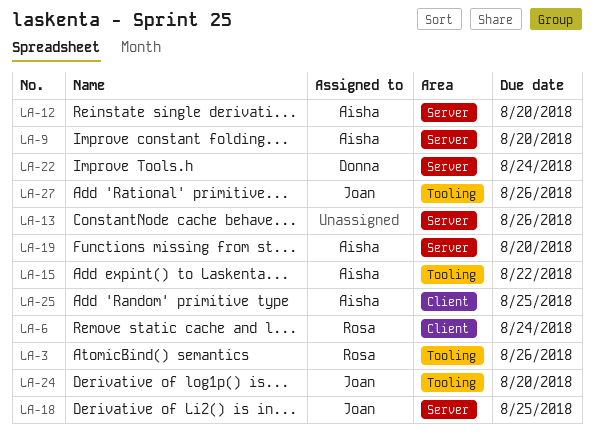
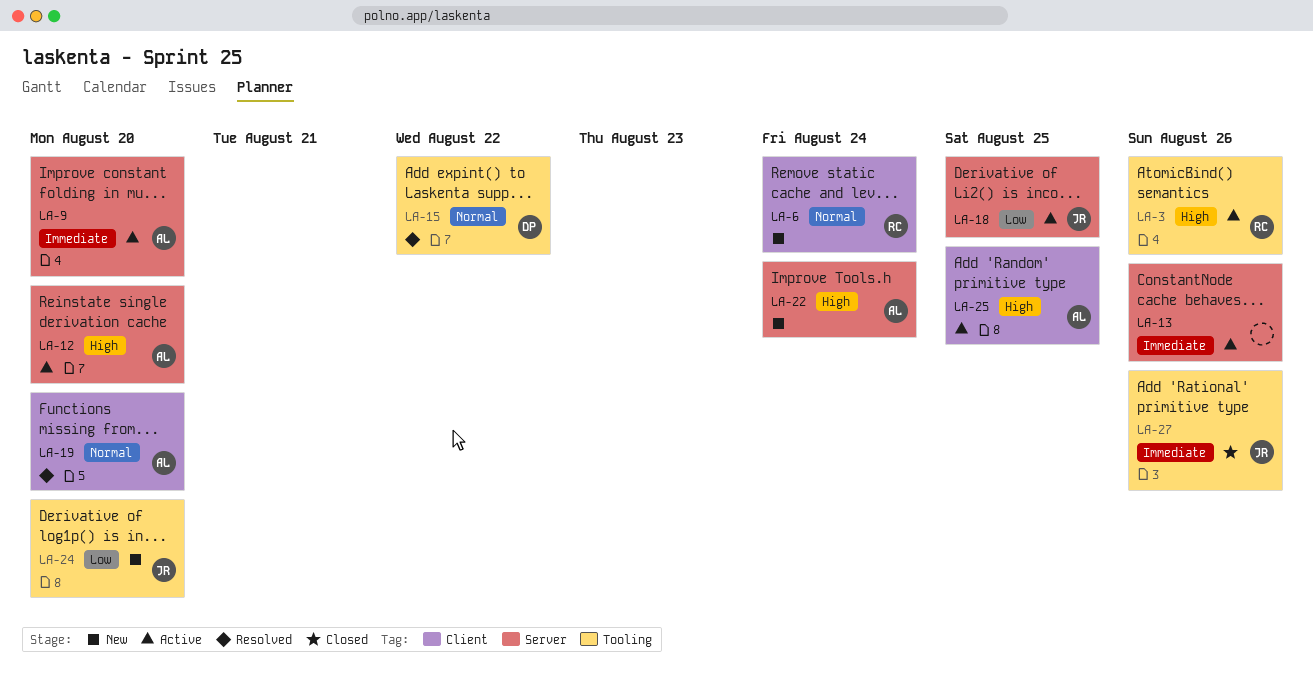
LA-15, owner: Aisha -> Donna
LA-19, label: Server -> Client
LA-22, owner: Donna -> Aisha

